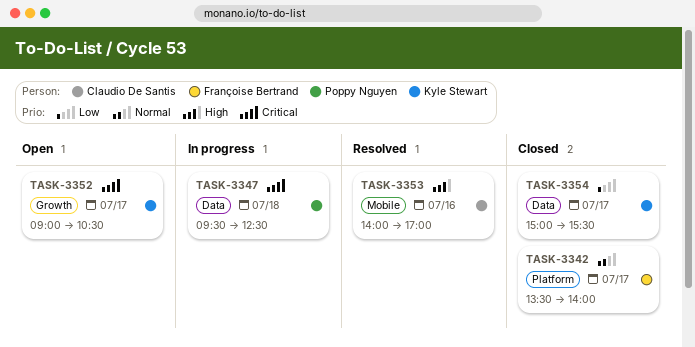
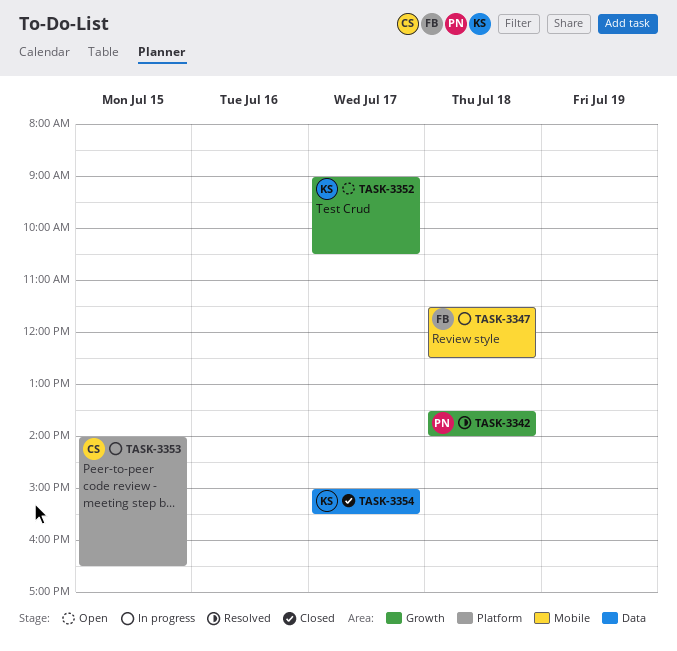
TASK-3342, status: Closed -> Resolved
TASK-3342, owner: Françoise Bertrand -> Poppy Nguyen
TASK-3342, label: Platform -> Growth
TASK-3342, day: Jul 17 -> Jul 18
TASK-3347, owner: Poppy Nguyen -> Françoise Bertrand
TASK-3347, label: Data -> Mobile
TASK-3347, begins: 09:30 -> 11:30
TASK-3353, status: Resolved -> In progress
TASK-3353, label: Mobile -> Platform
TASK-3353, day: Jul 16 -> Jul 15
TASK-3353, ends: 17:00 -> 16:30

